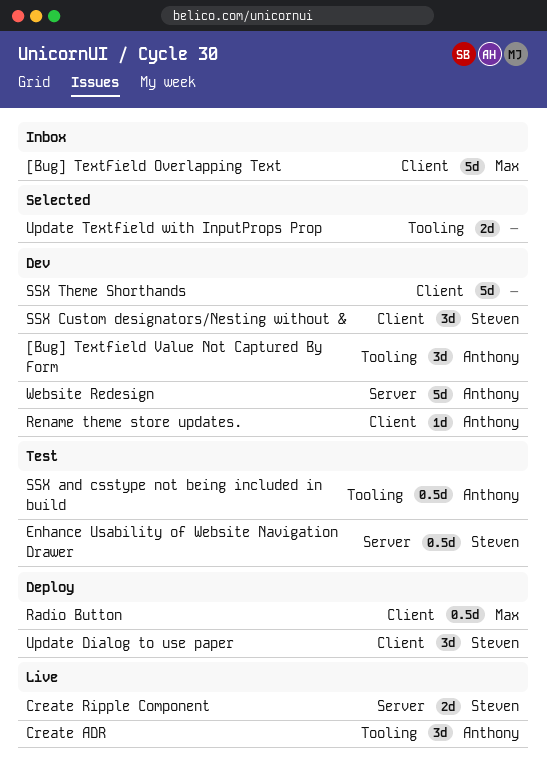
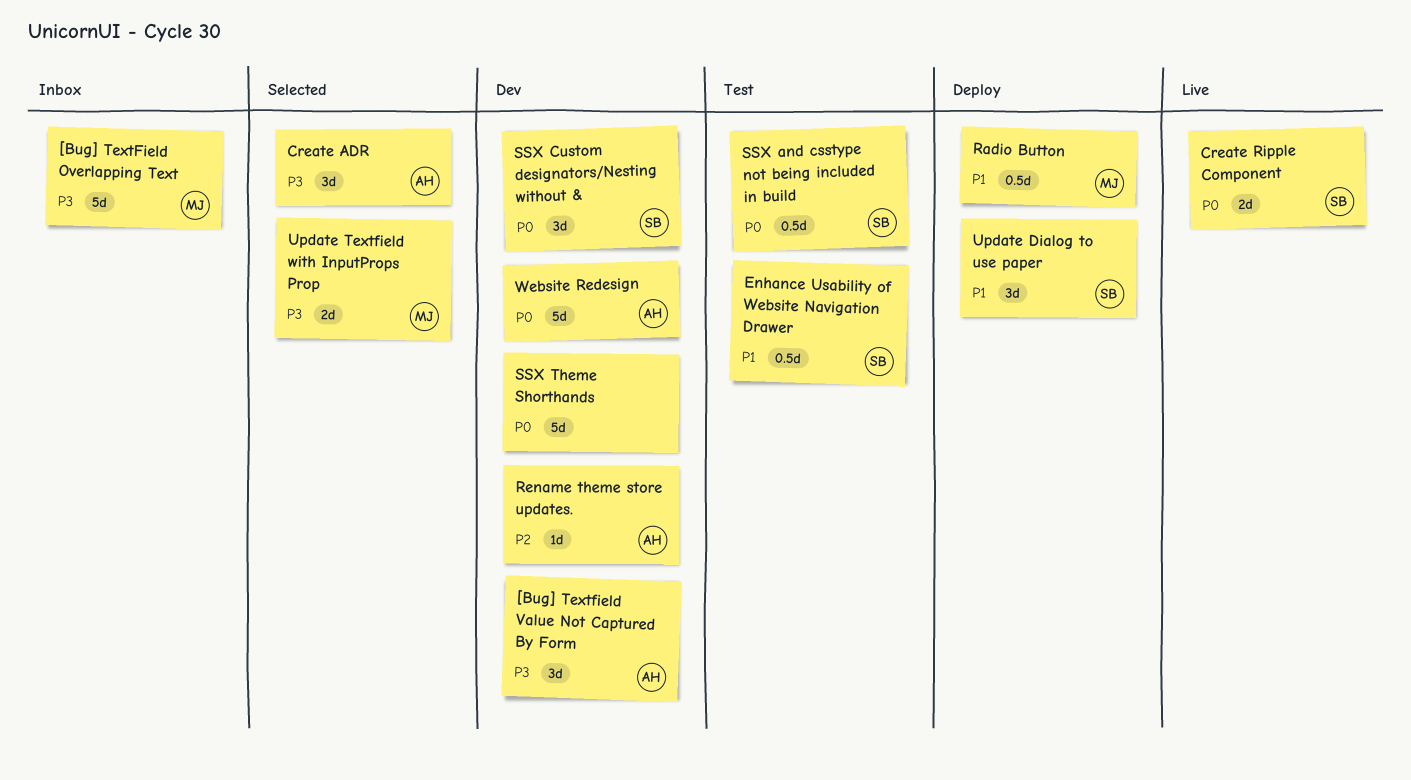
Create ADR, status: Live -> Selected
SSX and csstype not being included in build, owner: Anthony -> Steven
Update Textfield with InputProps Prop, owner: none -> Max

